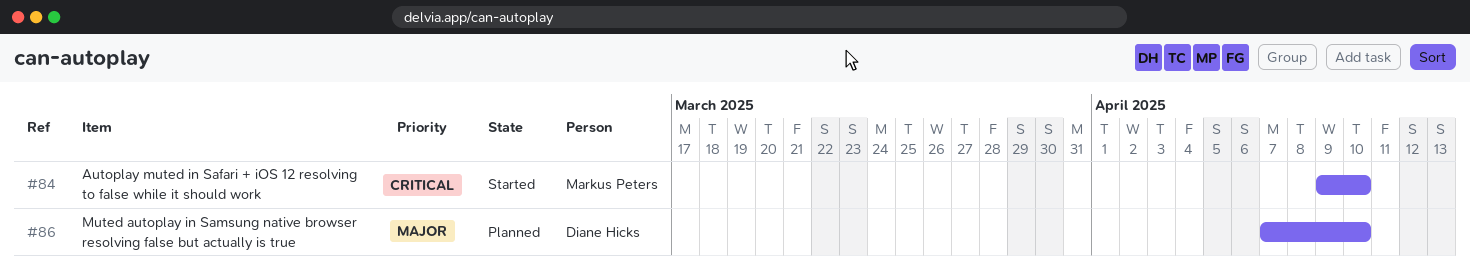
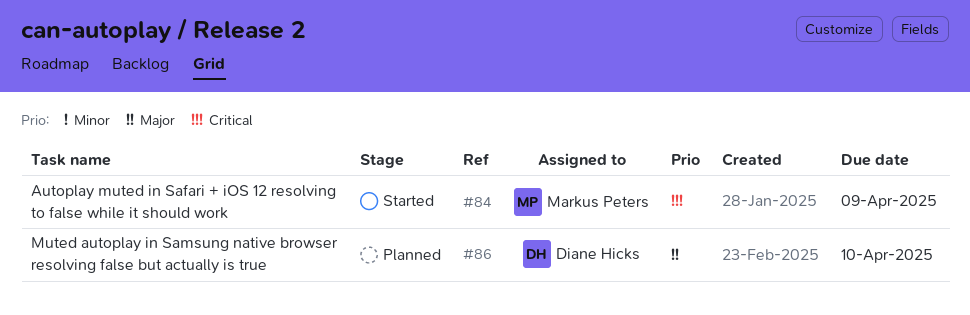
#84, due: Apr 10 -> Apr 9

